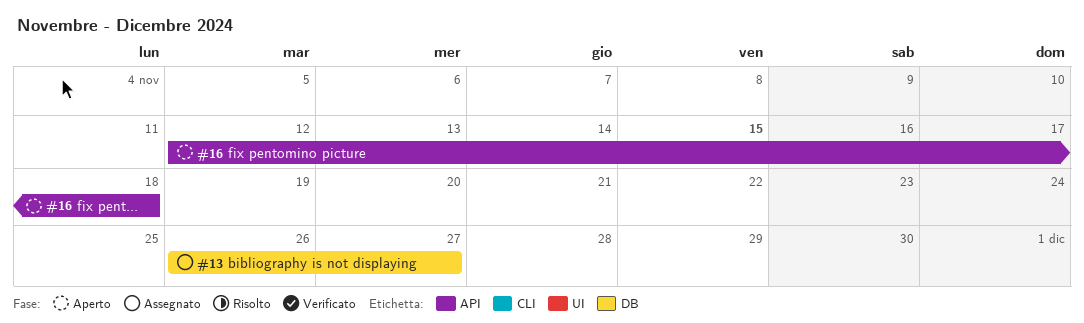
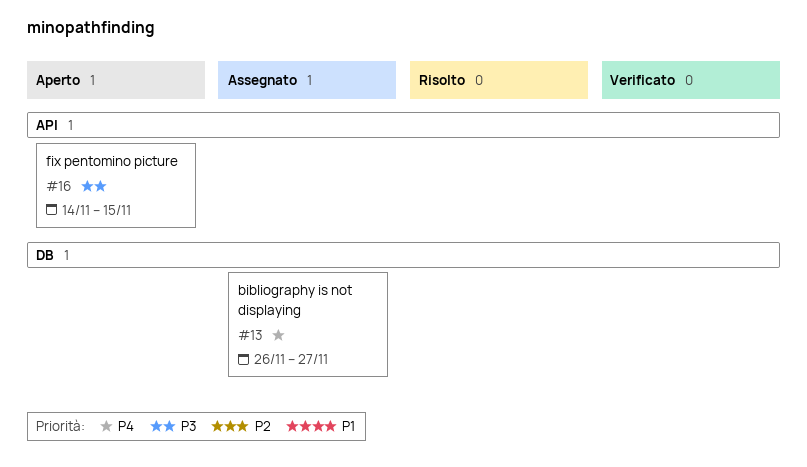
#16, start: Nov 12 -> Nov 14
#16, due: Nov 18 -> Nov 15

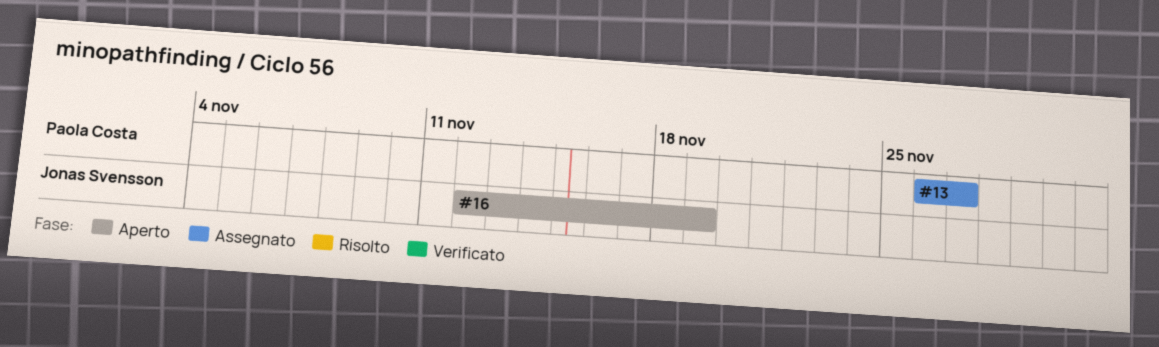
#16, start: Nov 14 -> Nov 12
#16, due: Nov 15 -> Nov 19

